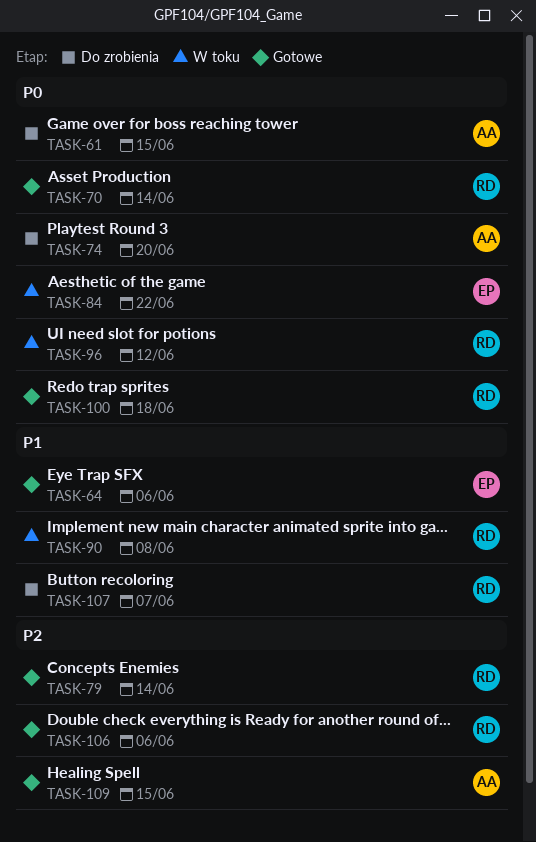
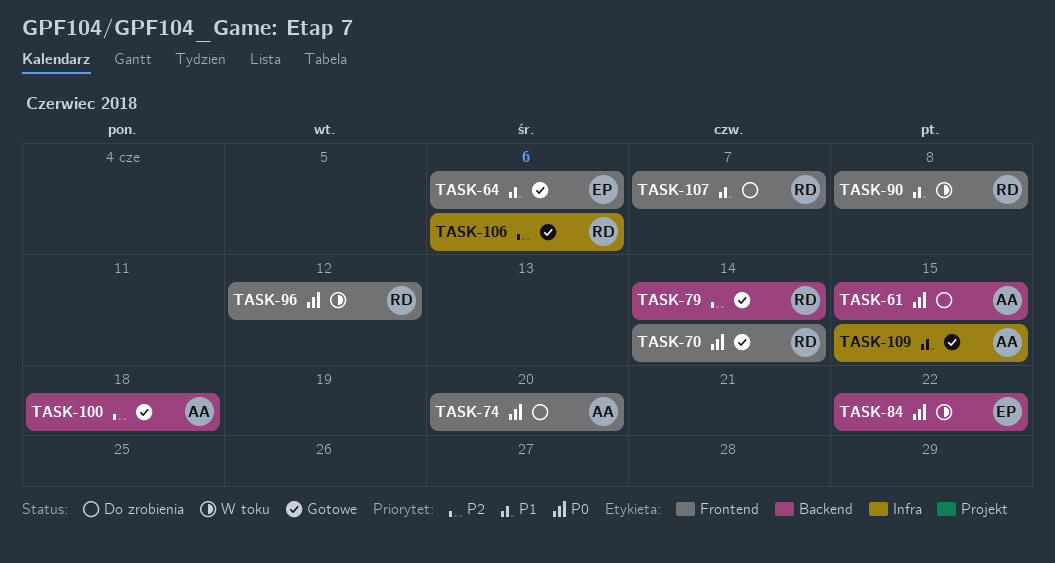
TASK-100, owner: RD -> AA
TASK-100, priority: P0 -> P2
TASK-109, priority: P2 -> P1

